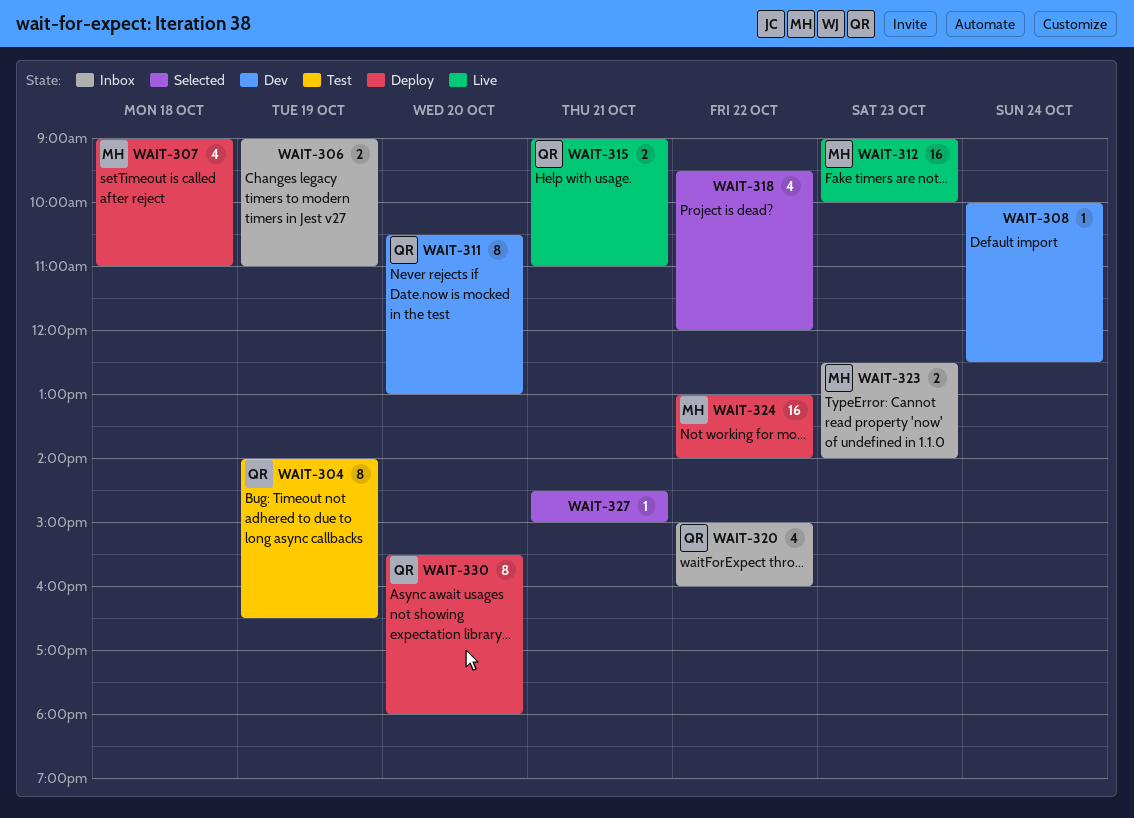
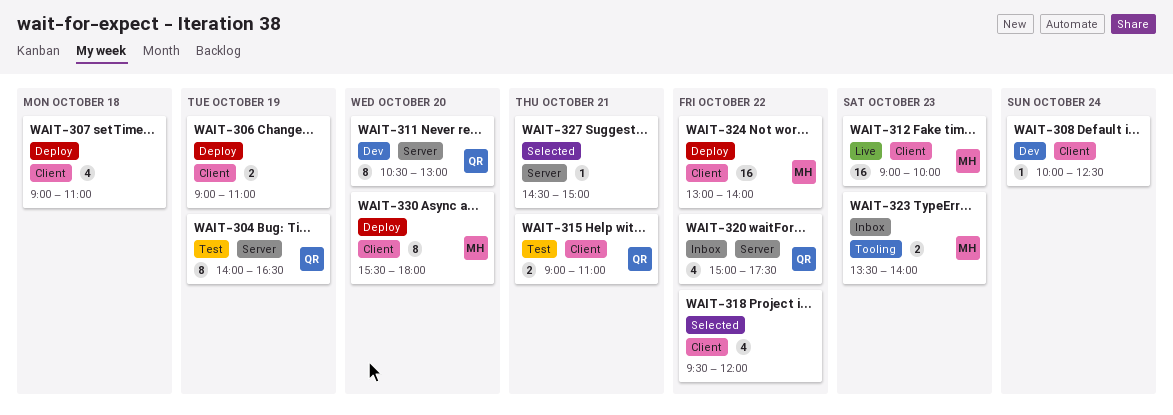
WAIT-306, status: Inbox -> Deploy
WAIT-307, owner: MH -> none
WAIT-315, status: Live -> Test
WAIT-320, ends: 16:00 -> 17:30
WAIT-323, begins: 12:30 -> 13:30
WAIT-330, owner: QR -> MH

